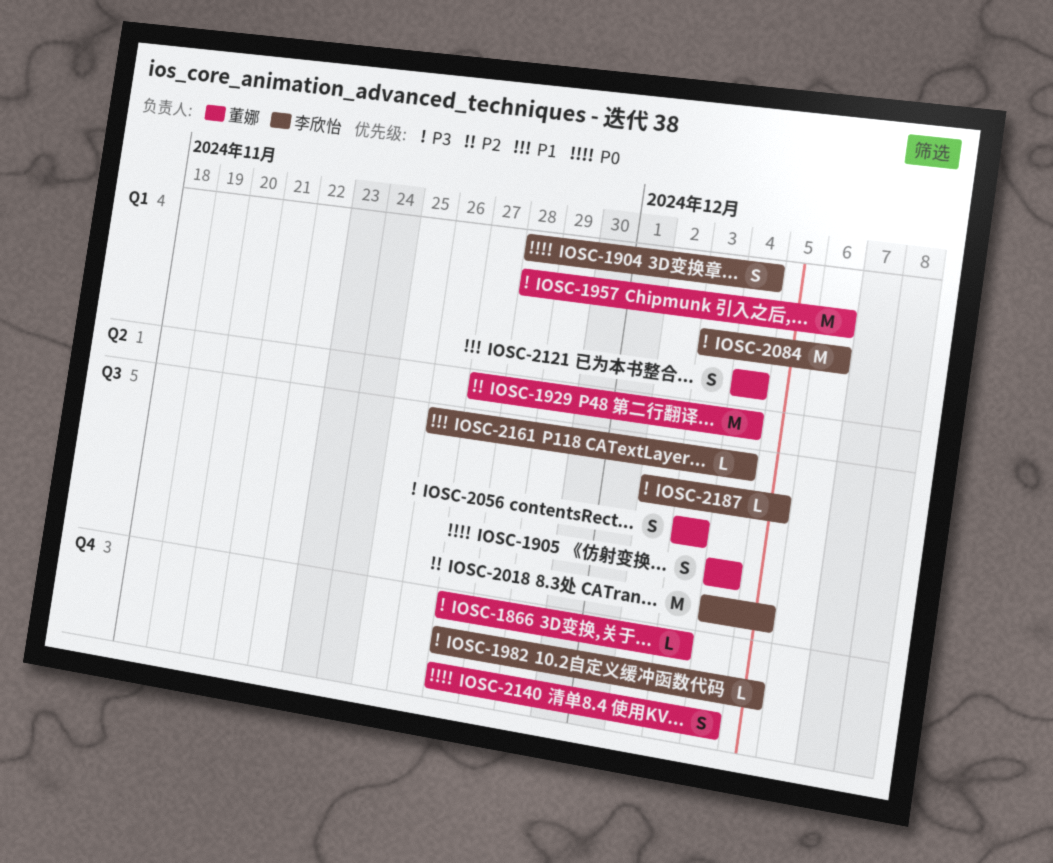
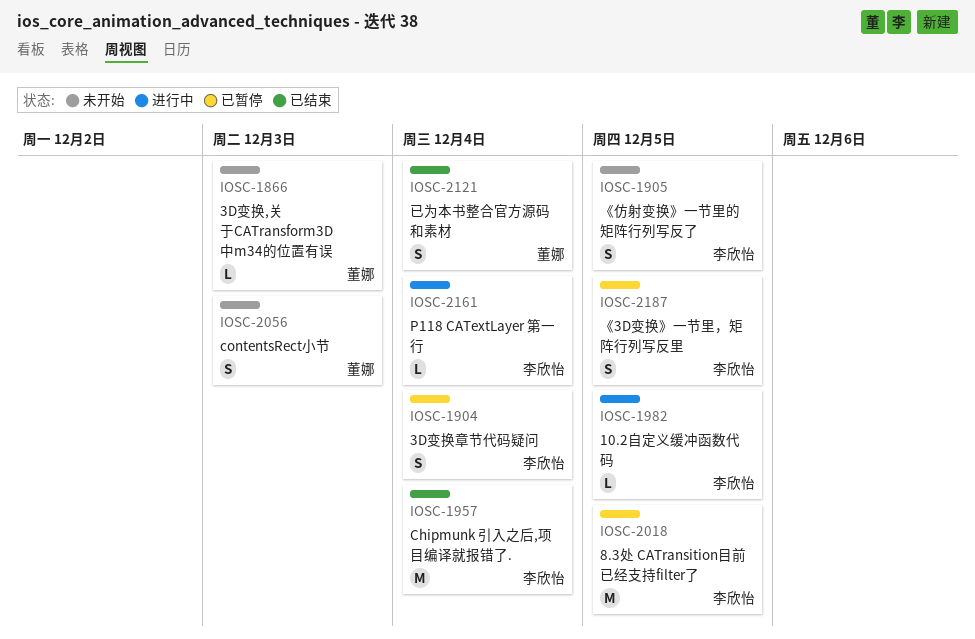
IOSC-1905, owner: 董娜 -> 李欣怡
IOSC-1905, due: Dec 4 -> Dec 5
IOSC-1929: present -> none
IOSC-1957, owner: 董娜 -> 李欣怡
IOSC-1957, due: Dec 6 -> Dec 4
IOSC-2084: present -> none
IOSC-2140: present -> none
IOSC-2187, estimate: L -> S

